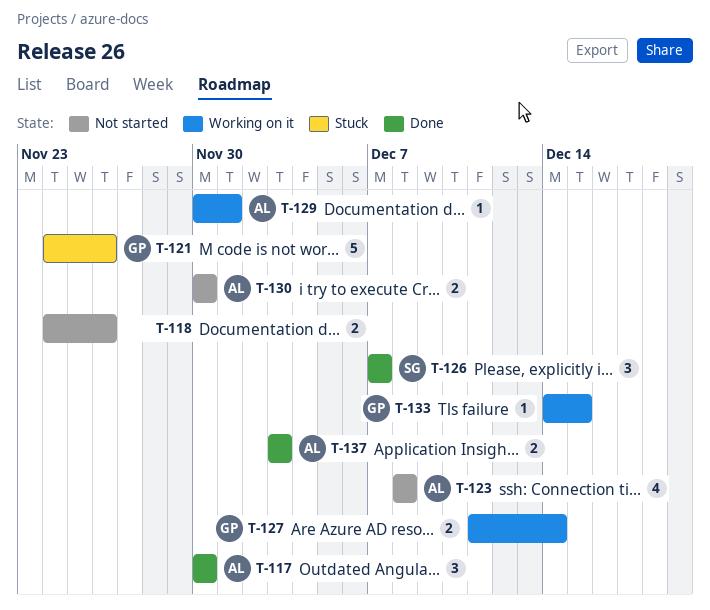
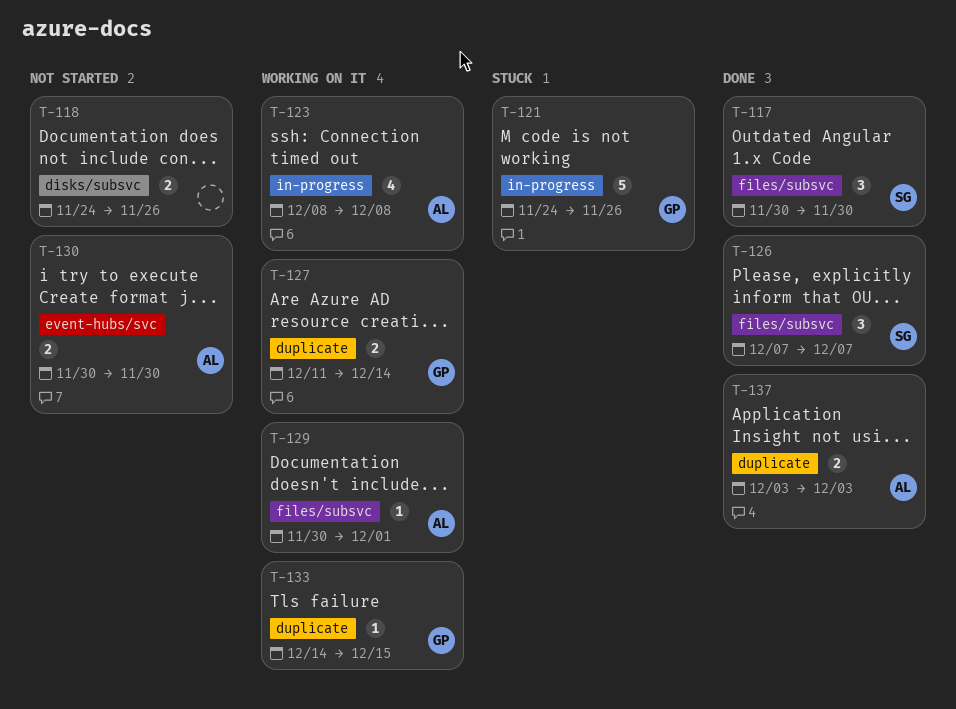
T-117, owner: AL -> SG
T-123, status: Not started -> Working on it

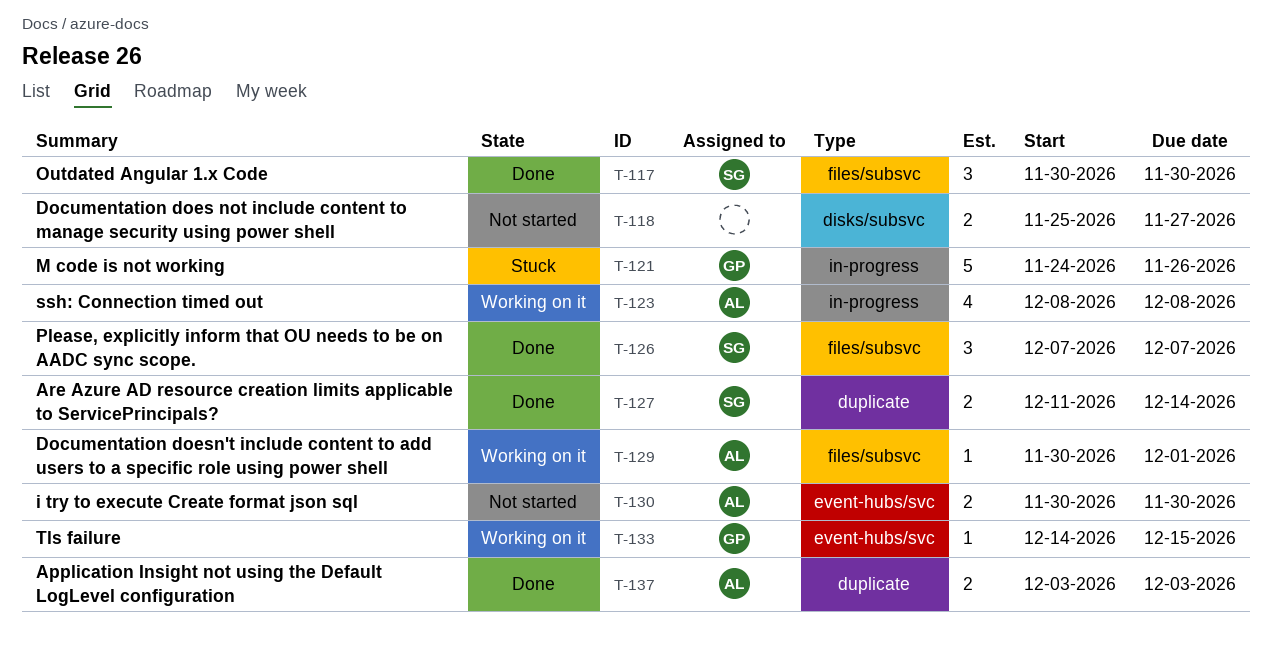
T-118, start: Nov 24 -> Nov 25
T-118, due: Nov 26 -> Nov 27
T-127, status: Working on it -> Done
T-127, owner: GP -> SG
T-133, label: duplicate -> event-hubs/svc

